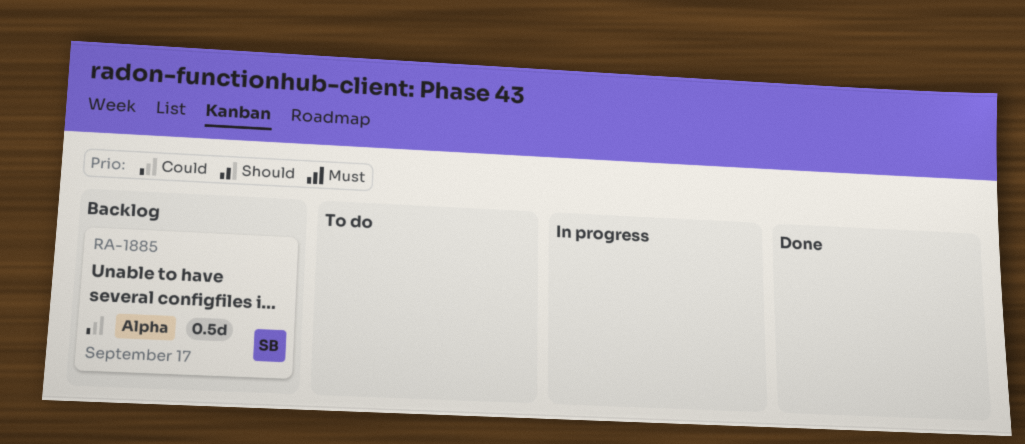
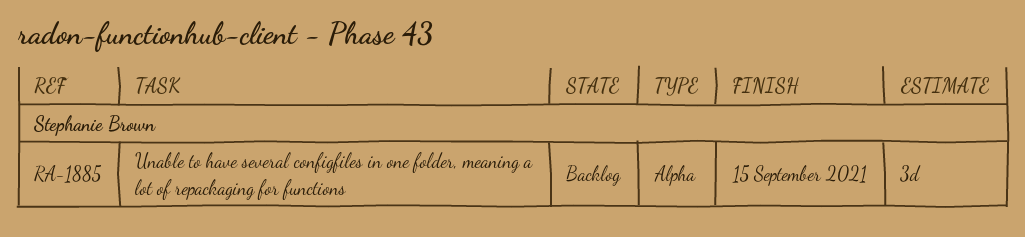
RA-1885, estimate: 0.5d -> 3d
RA-1885, due: Sep 17 -> Sep 15

